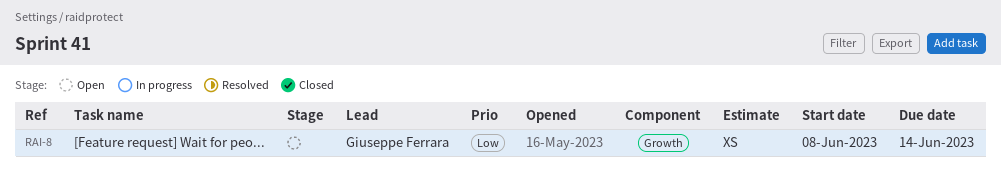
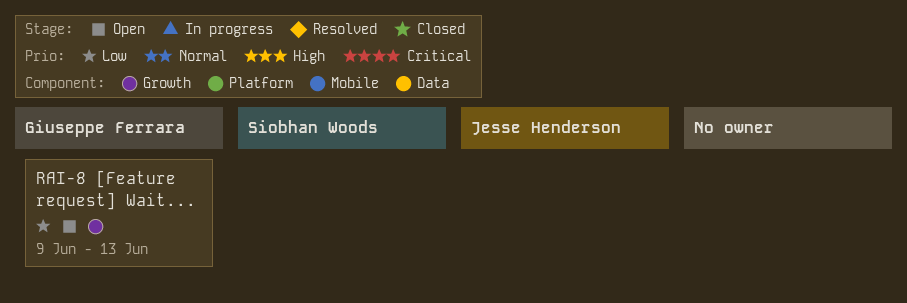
RAI-8, start: Jun 8 -> Jun 9
RAI-8, due: Jun 14 -> Jun 13

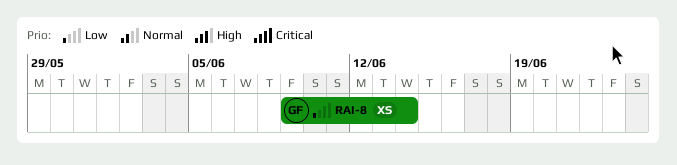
RAI-8, due: Jun 13 -> Jun 14

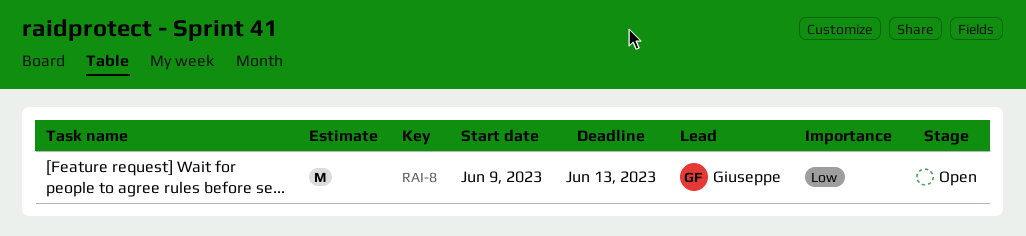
RAI-8, estimate: XS -> M
RAI-8, due: Jun 14 -> Jun 13

